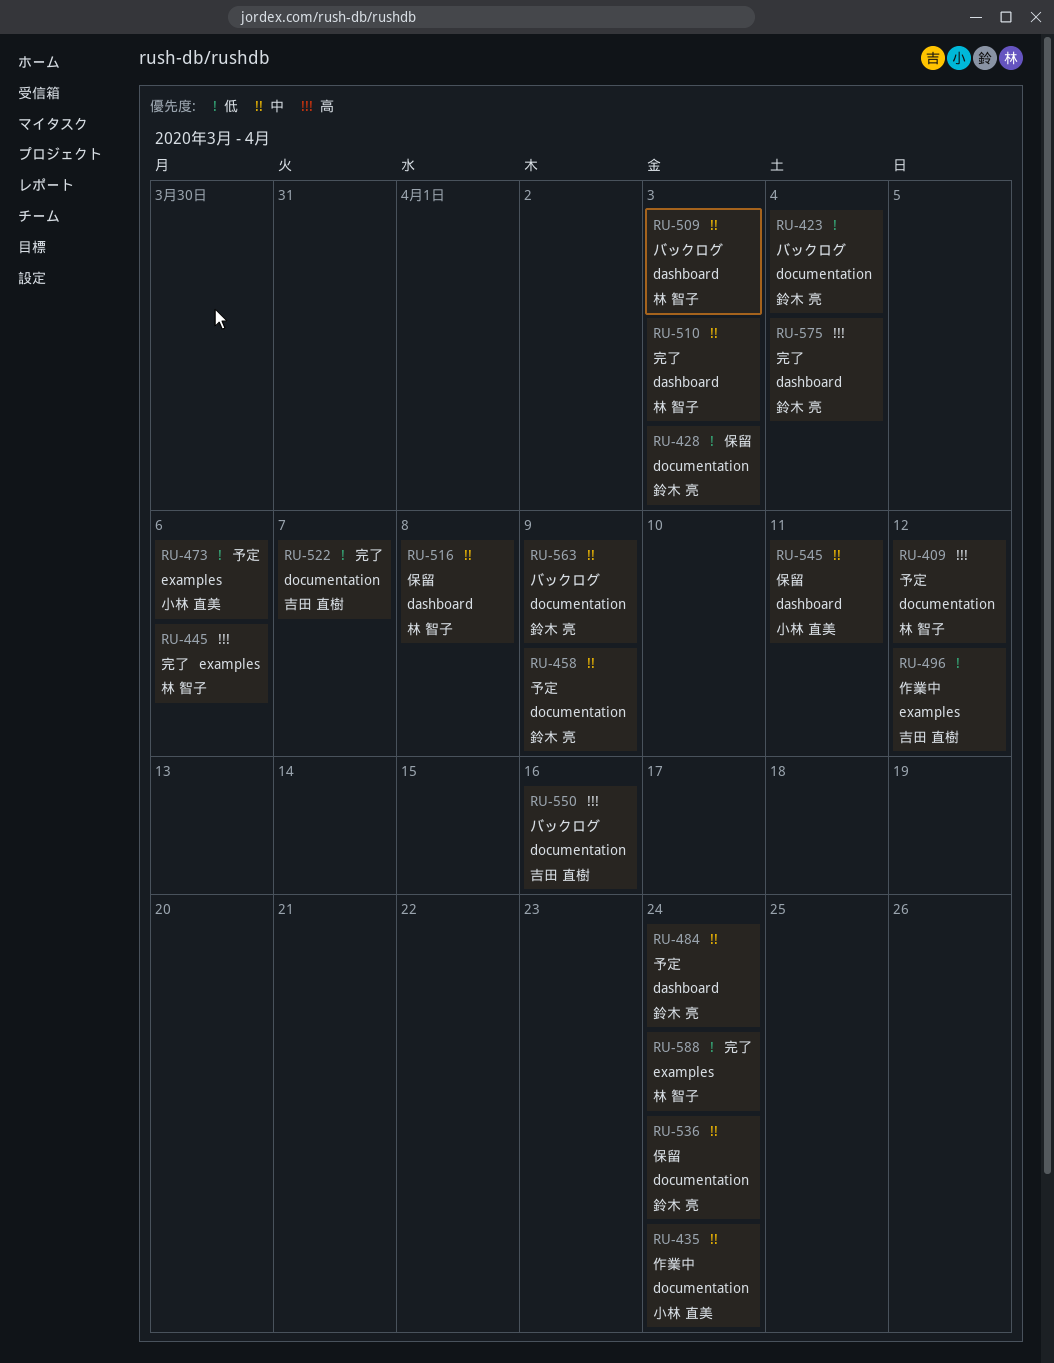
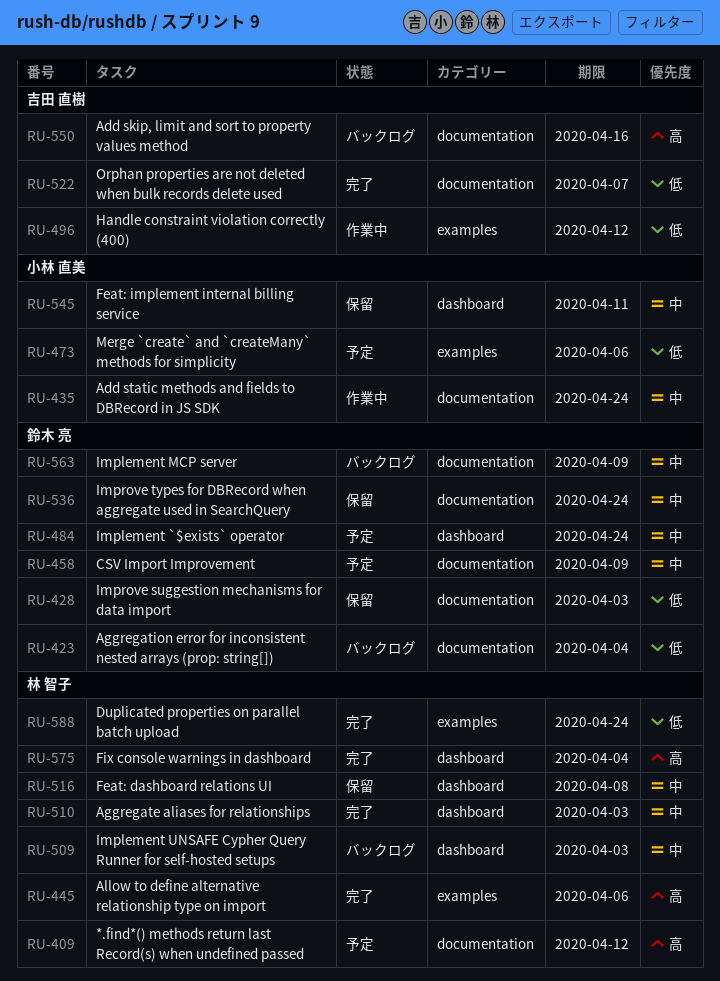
RU-575, owner: 鈴木 亮 -> 林 智子

